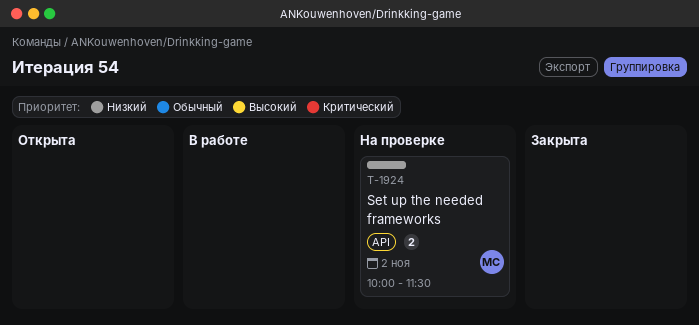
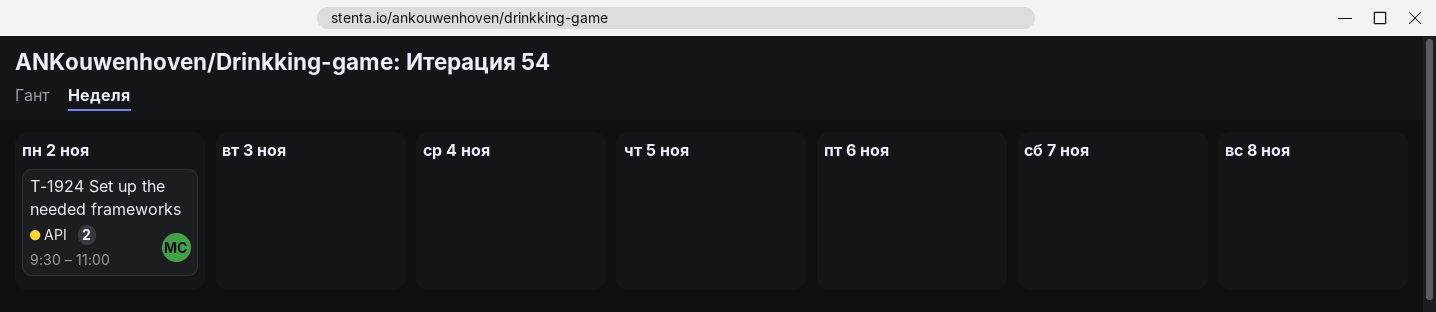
T-1924, begins: 10:00 -> 09:30
T-1924, ends: 11:30 -> 11:00

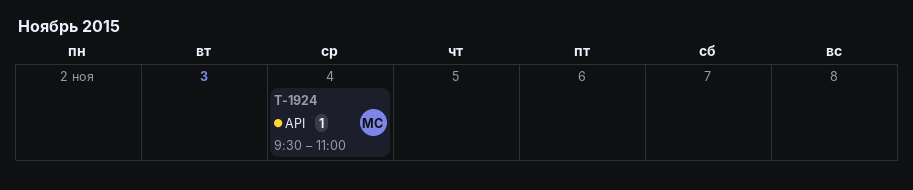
T-1924, estimate: 2 -> 1
T-1924, day: Nov 2 -> Nov 4

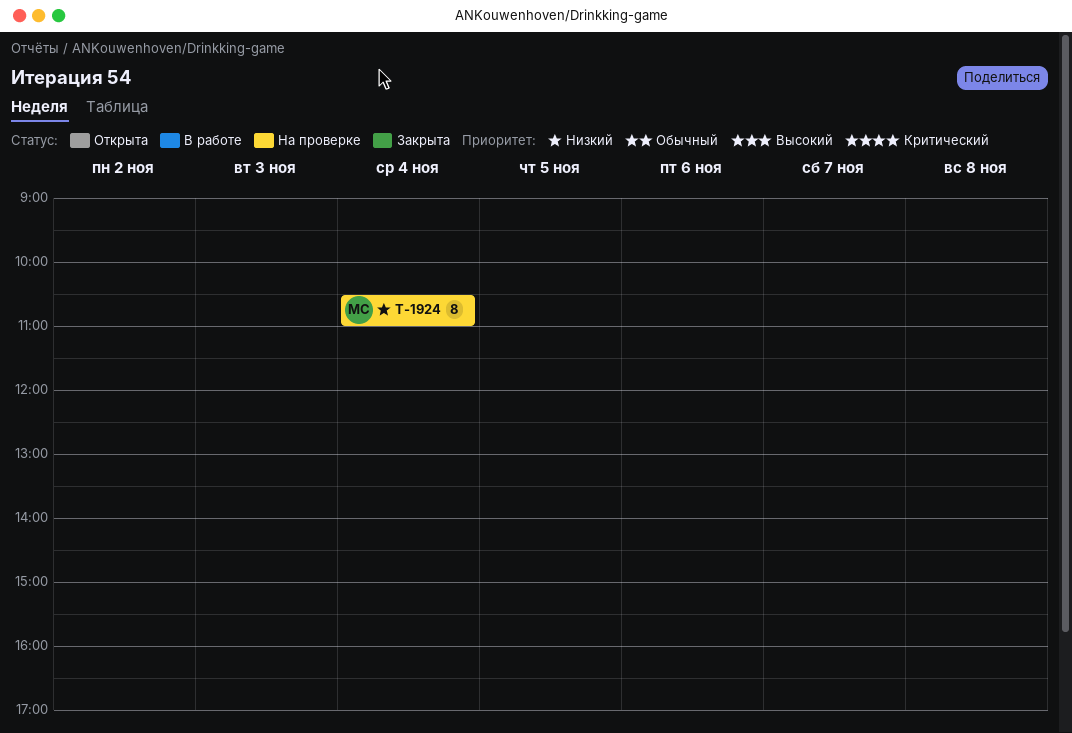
T-1924, estimate: 1 -> 8
T-1924, begins: 09:30 -> 10:30

